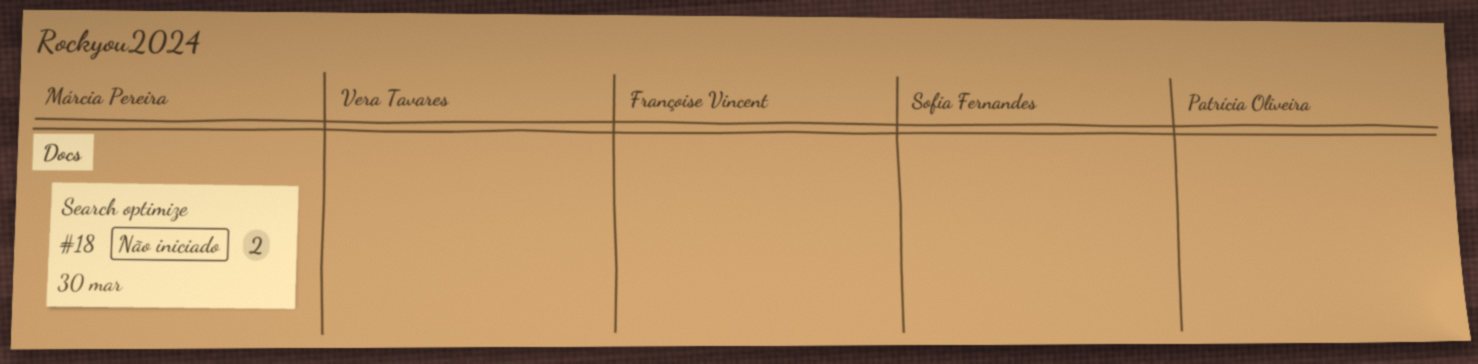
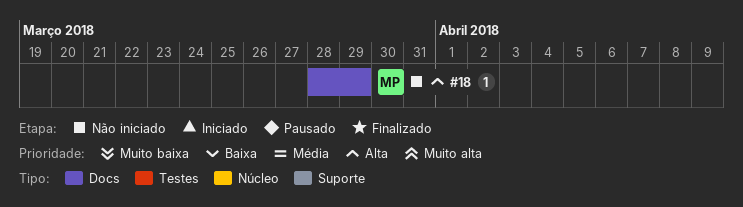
#18, estimate: 2 -> 1
#18, due: Mar 30 -> Mar 29

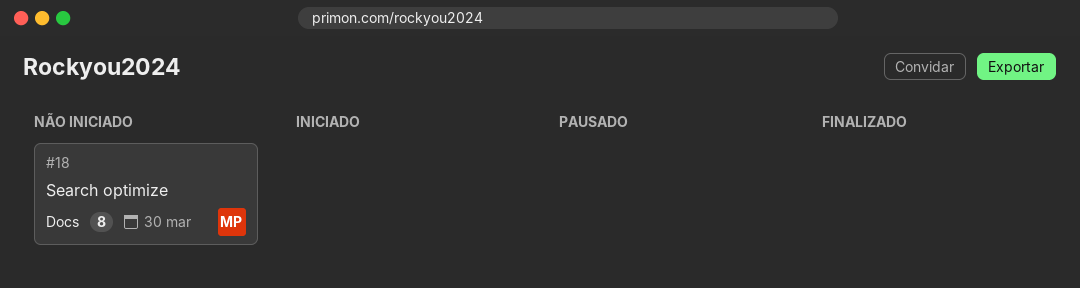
#18, estimate: 1 -> 8
#18, due: Mar 29 -> Mar 30

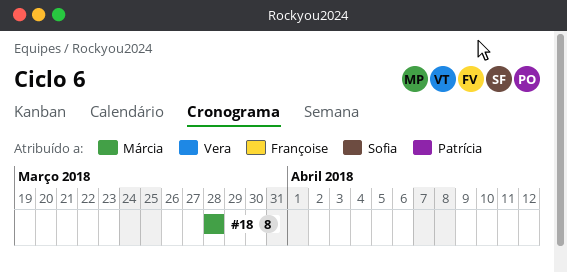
#18, due: Mar 30 -> Mar 28

